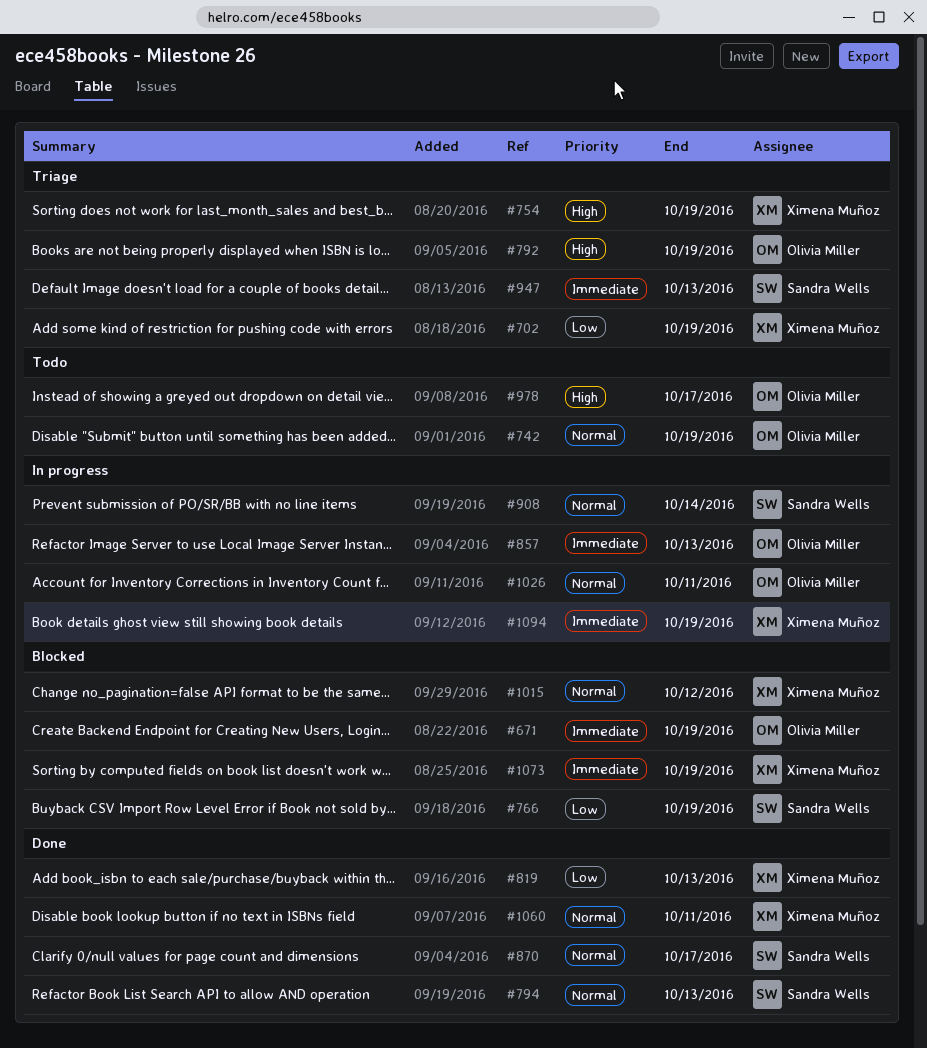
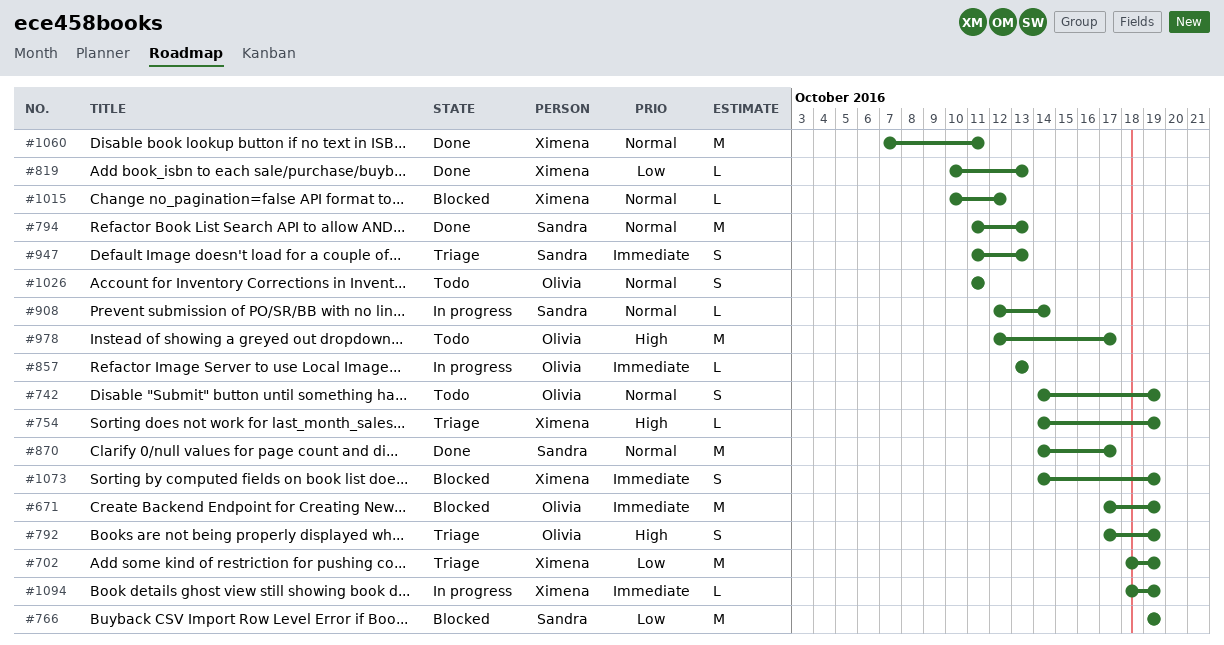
#1026, status: In progress -> Todo

